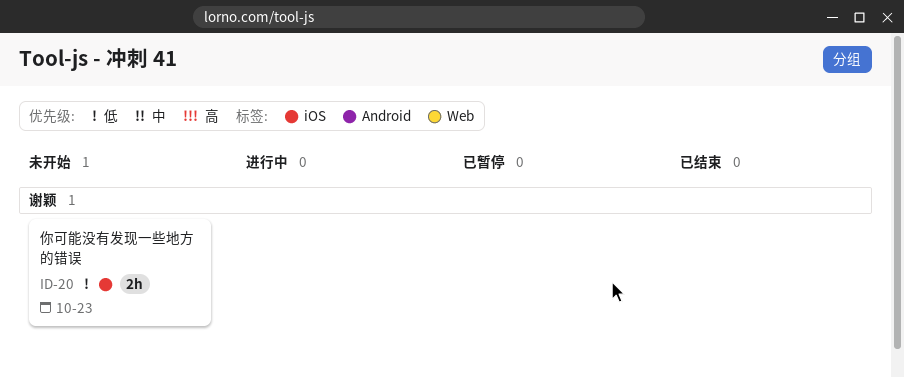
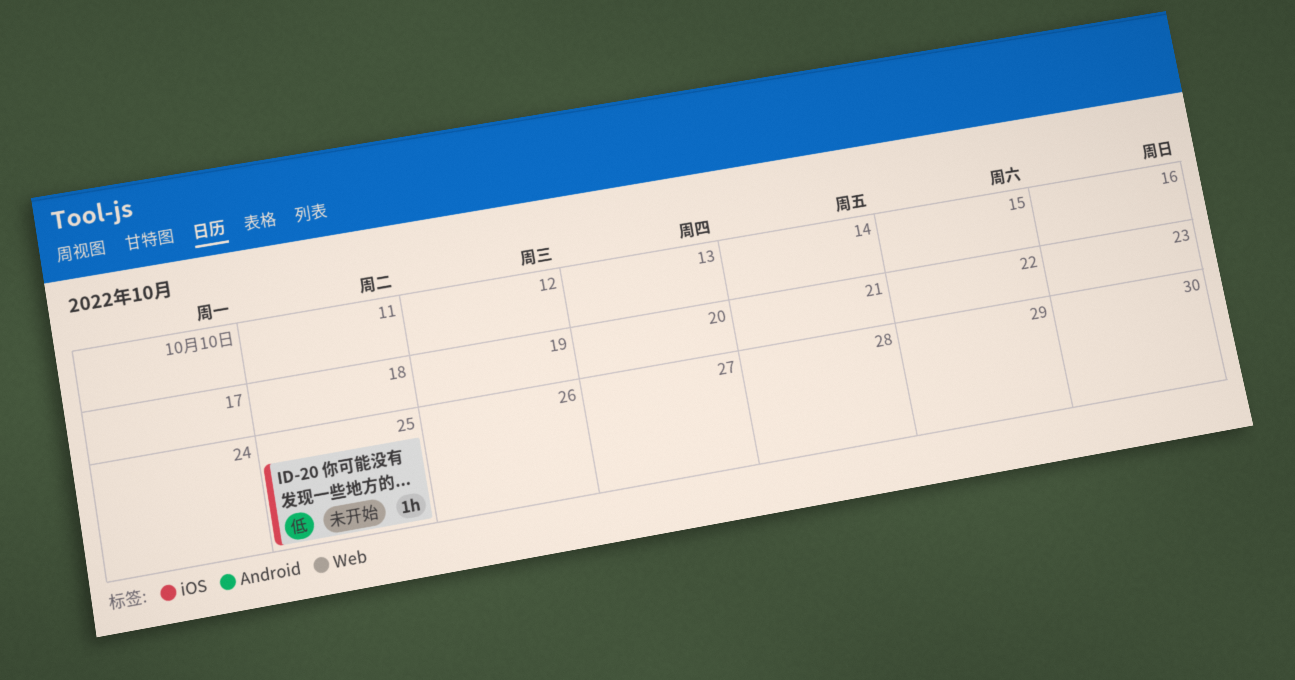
ID-20, estimate: 2h -> 1h
ID-20, due: Oct 23 -> Oct 25

